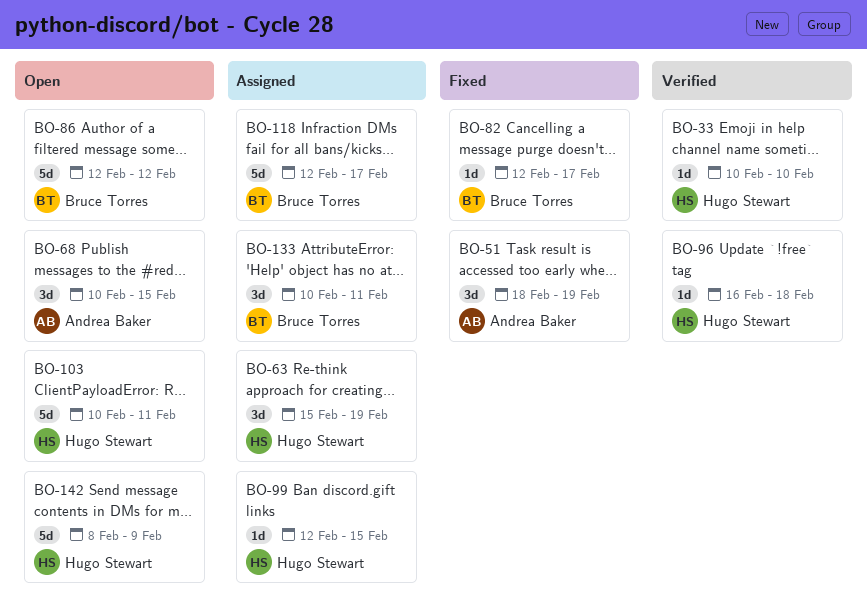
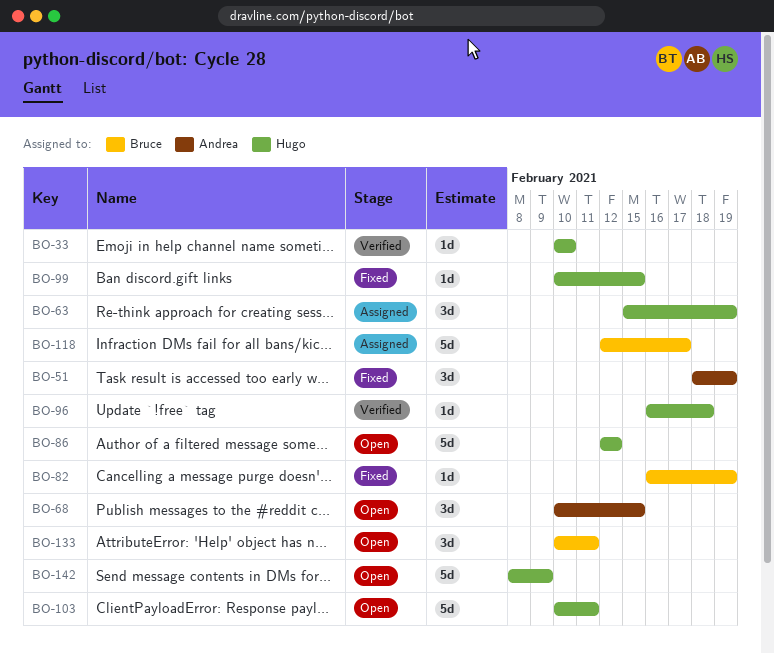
BO-82, start: Feb 12 -> Feb 16
BO-82, due: Feb 17 -> Feb 19
BO-86, owner: Bruce Torres -> Hugo Stewart
BO-99, status: Assigned -> Fixed
BO-99, start: Feb 12 -> Feb 10
BO-133, status: Assigned -> Open

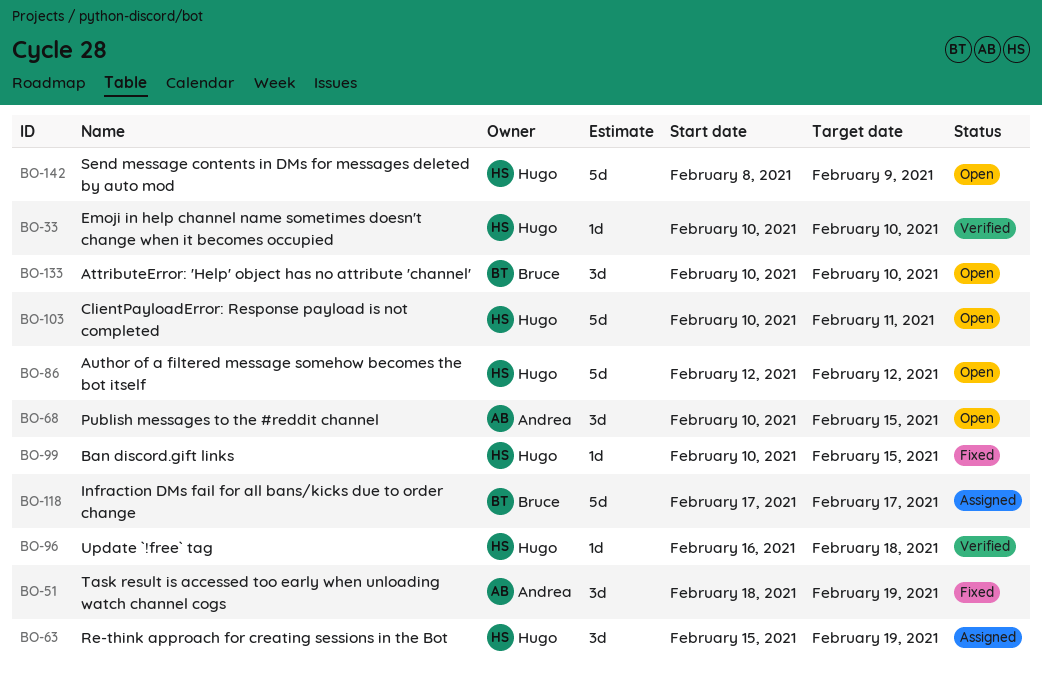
BO-82: present -> none
BO-118, start: Feb 12 -> Feb 17
BO-133, due: Feb 11 -> Feb 10

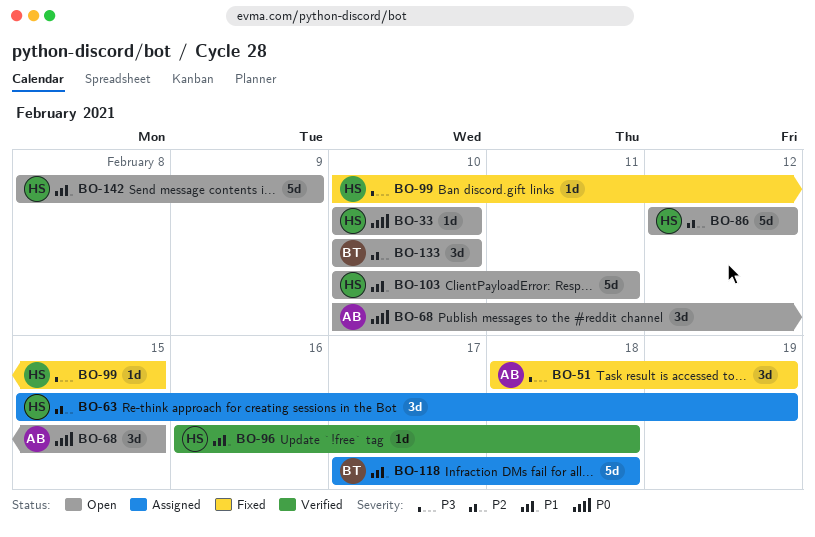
BO-33, status: Verified -> Open
BO-118, due: Feb 17 -> Feb 18

